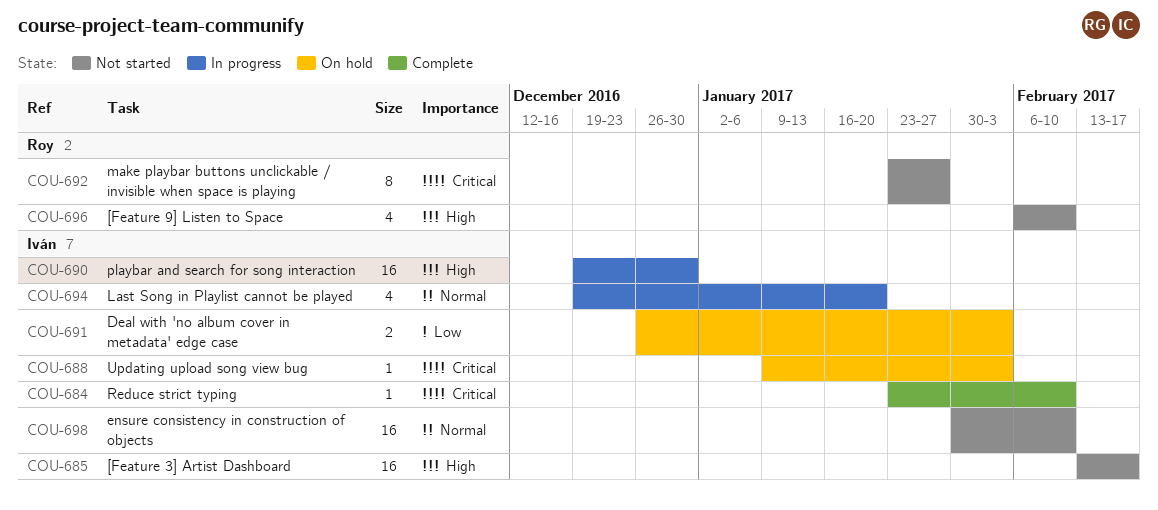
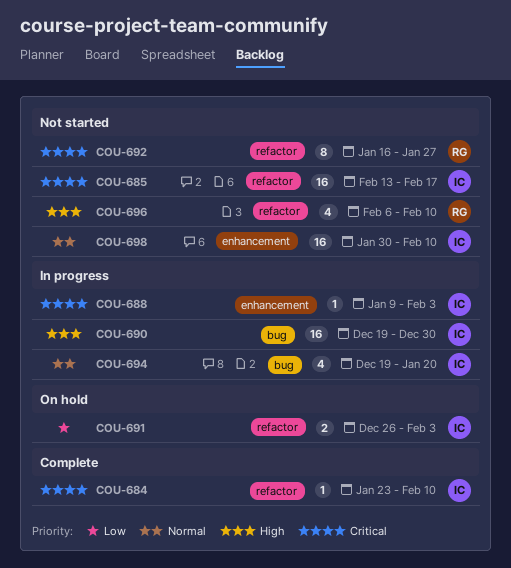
COU-685, priority: High -> Critical
COU-688, status: On hold -> In progress
COU-692, start: Jan 23 -> Jan 16

